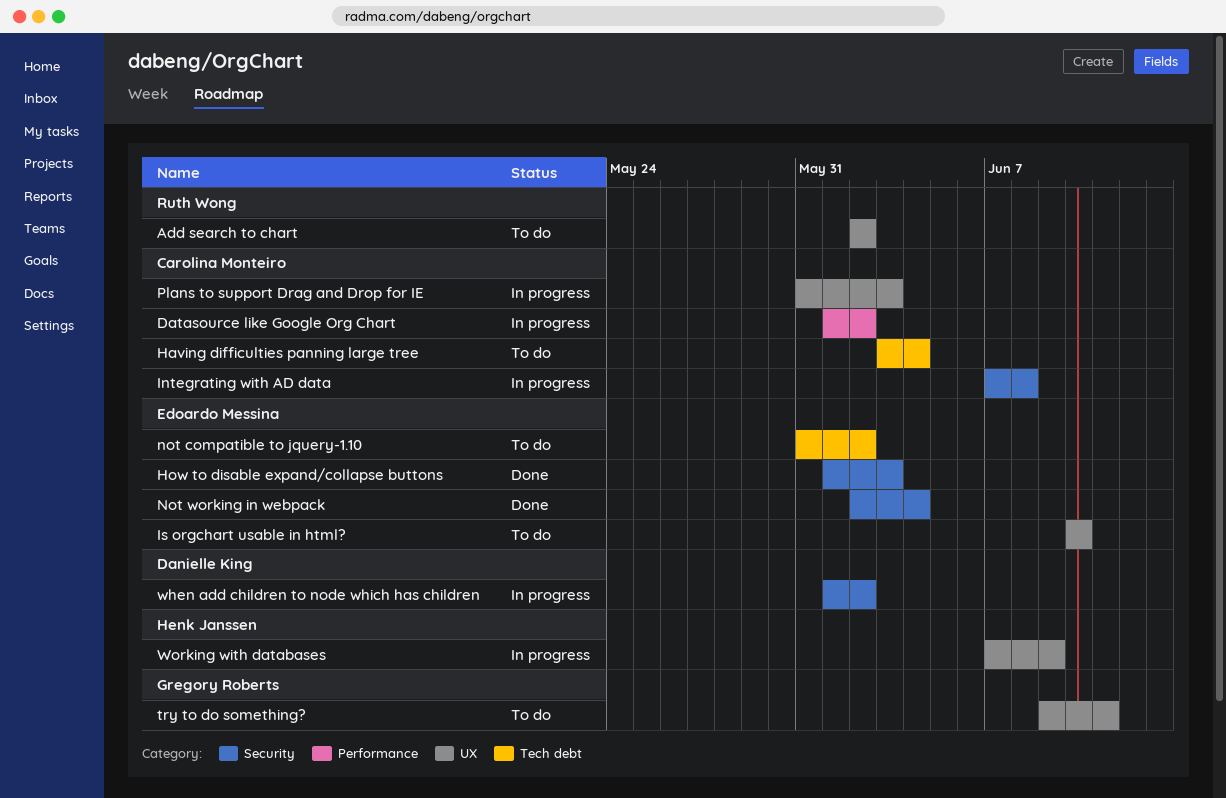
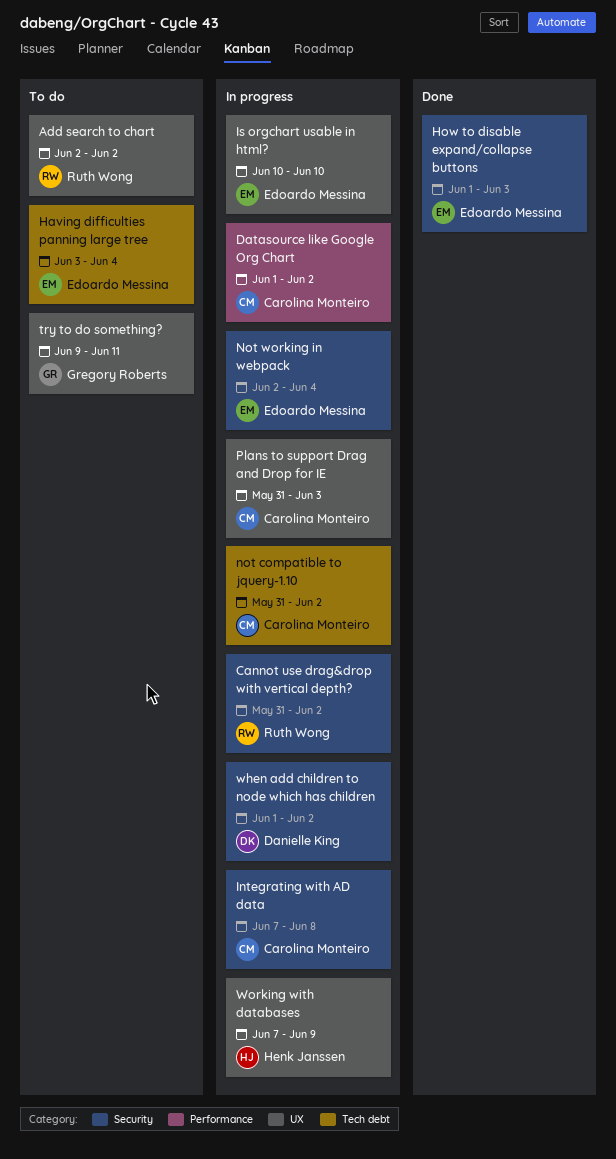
Cannot use drag&drop with vertical depth?: none -> present
Having difficulties panning large tree, owner: Carolina Monteiro -> Edoardo Messina
Is orgchart usable in html?, status: To do -> In progress
not compatible to jquery-1.10, status: To do -> In progress
not compatible to jquery-1.10, owner: Edoardo Messina -> Carolina Monteiro
Not working in webpack, status: Done -> In progress

